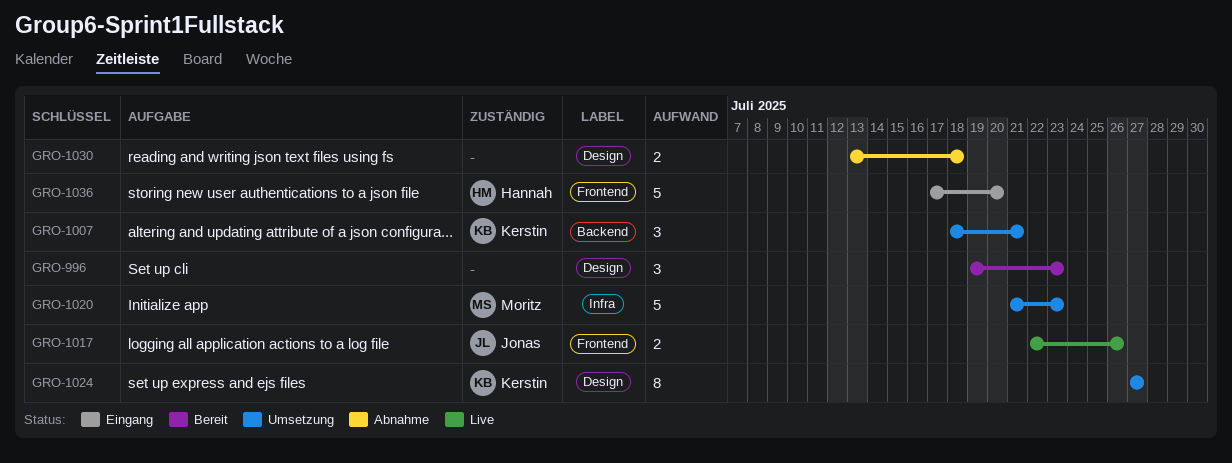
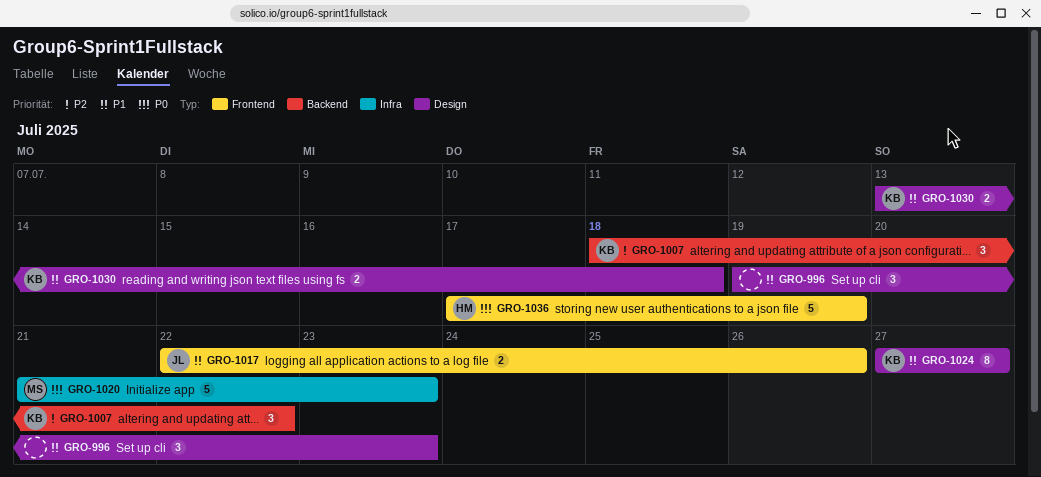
GRO-1007, due: Jul 21 -> Jul 22
GRO-1030, owner: none -> Kerstin
GRO-1036, due: Jul 20 -> Jul 19

